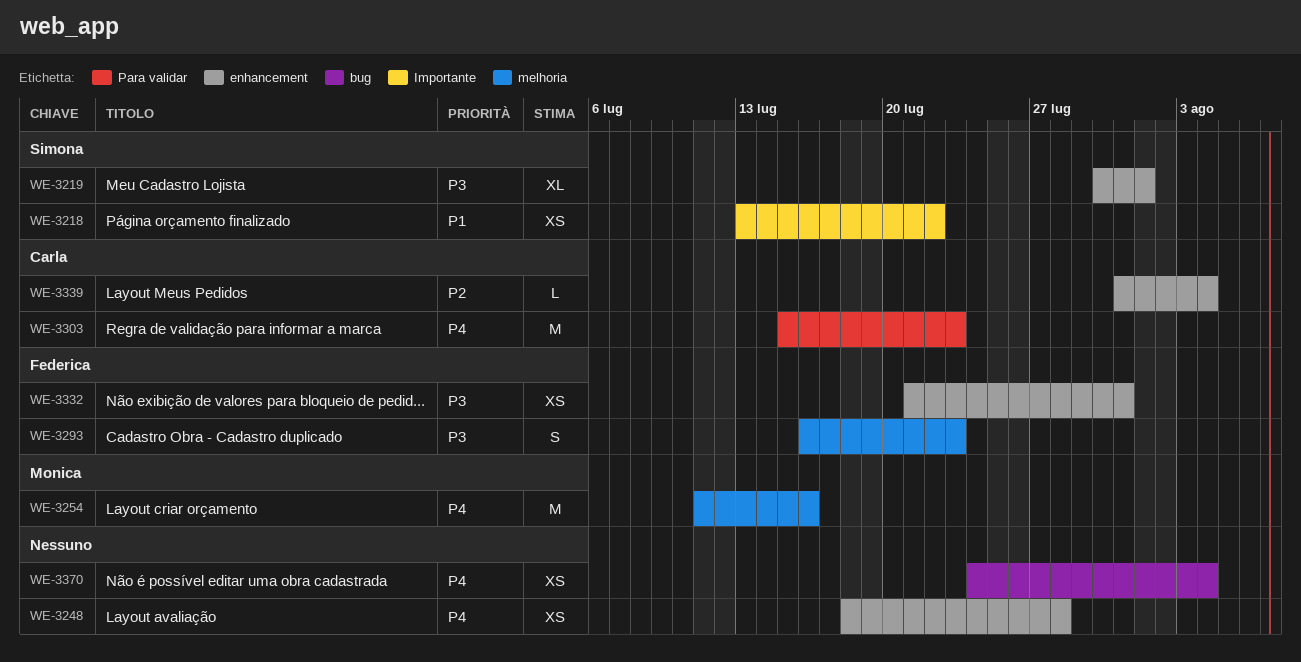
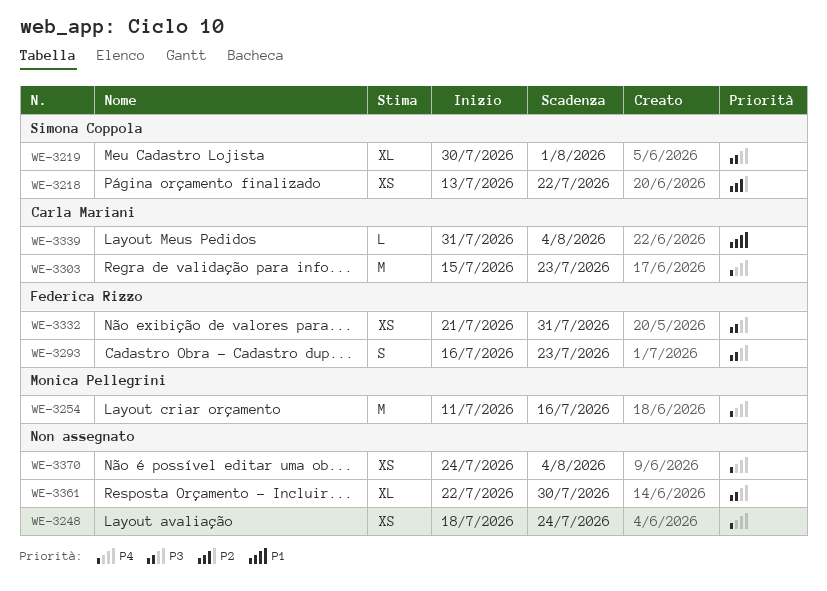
WE-3218, priority: P1 -> P2
WE-3248, due: Jul 28 -> Jul 24
WE-3339, priority: P2 -> P1
WE-3361: none -> present

